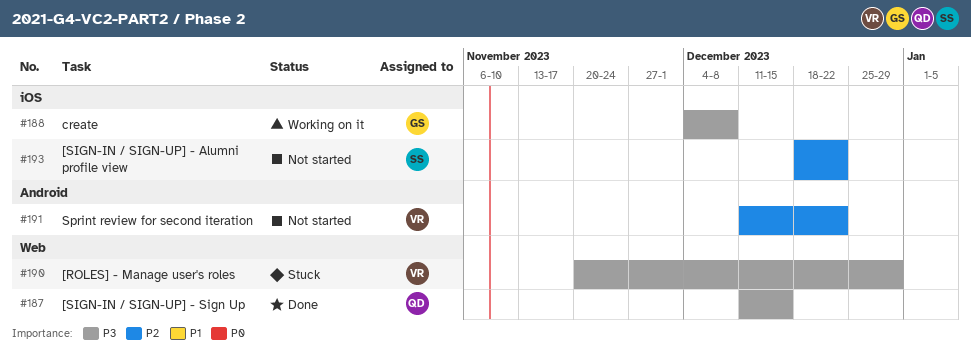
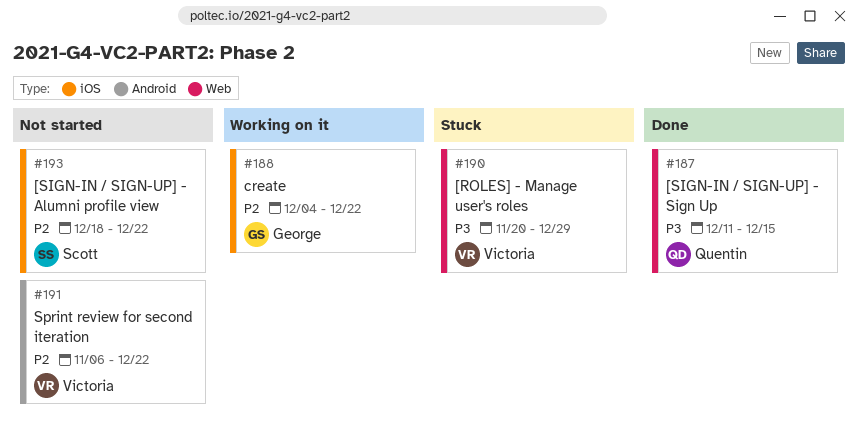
#188, priority: P3 -> P2
#188, due: Dec 8 -> Dec 22
#191, start: Dec 11 -> Nov 6

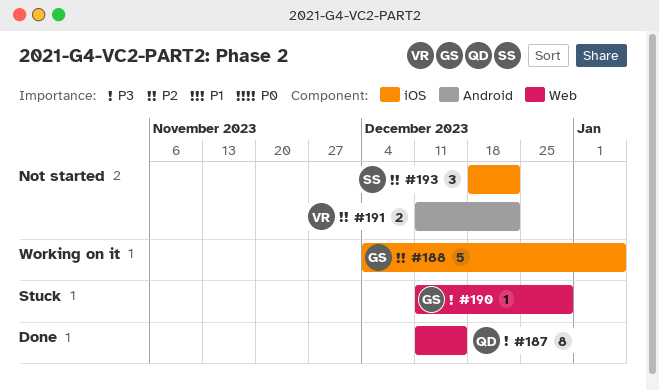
#188, due: Dec 22 -> Jan 5
#190, owner: Victoria -> George
#190, start: Nov 20 -> Dec 11
#191, start: Nov 6 -> Dec 11

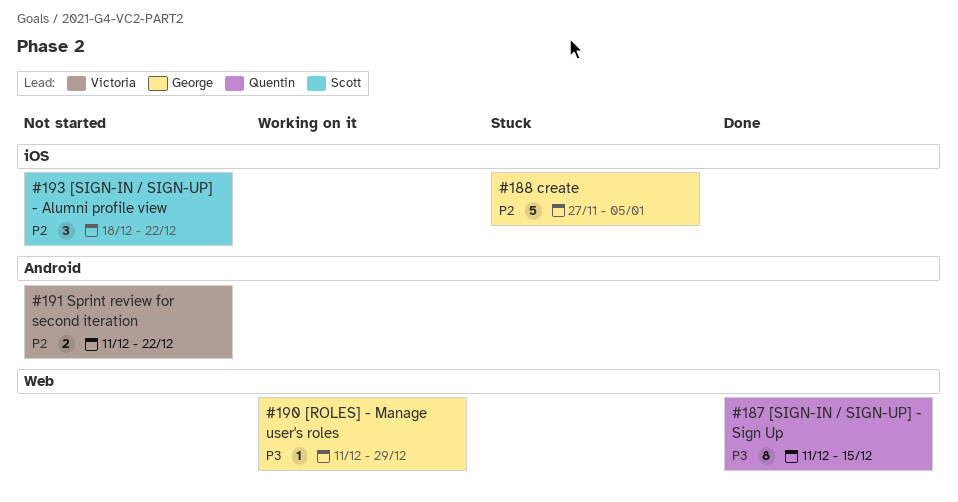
#188, status: Working on it -> Stuck
#188, start: Dec 4 -> Nov 27
#190, status: Stuck -> Working on it

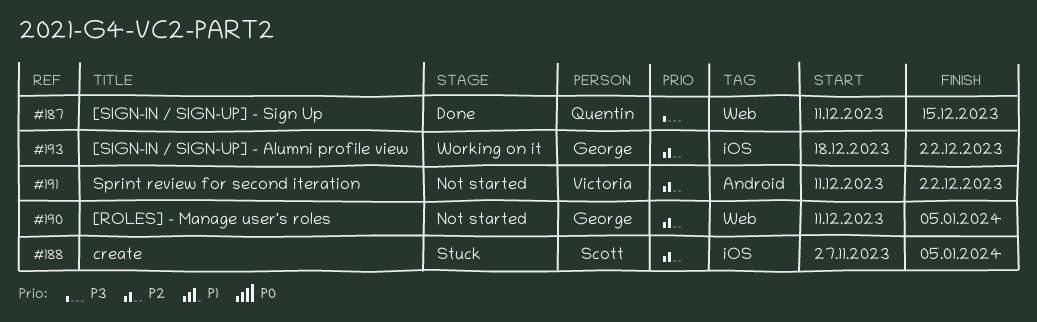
#188, owner: George -> Scott
#190, status: Working on it -> Not started
#190, priority: P3 -> P2
#190, due: Dec 29 -> Jan 5
#193, status: Not started -> Working on it
#193, owner: Scott -> George

